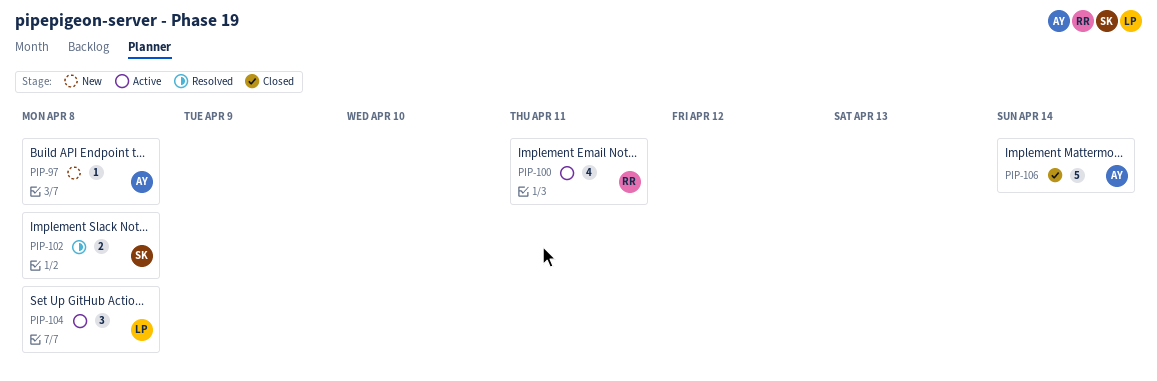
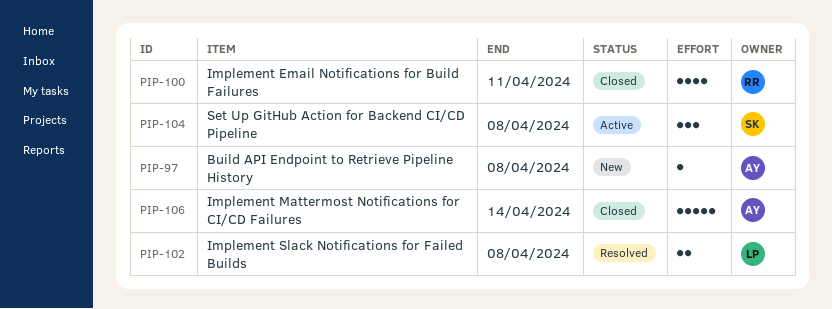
PIP-100, status: Active -> Closed
PIP-102, owner: SK -> LP
PIP-104, owner: LP -> SK

